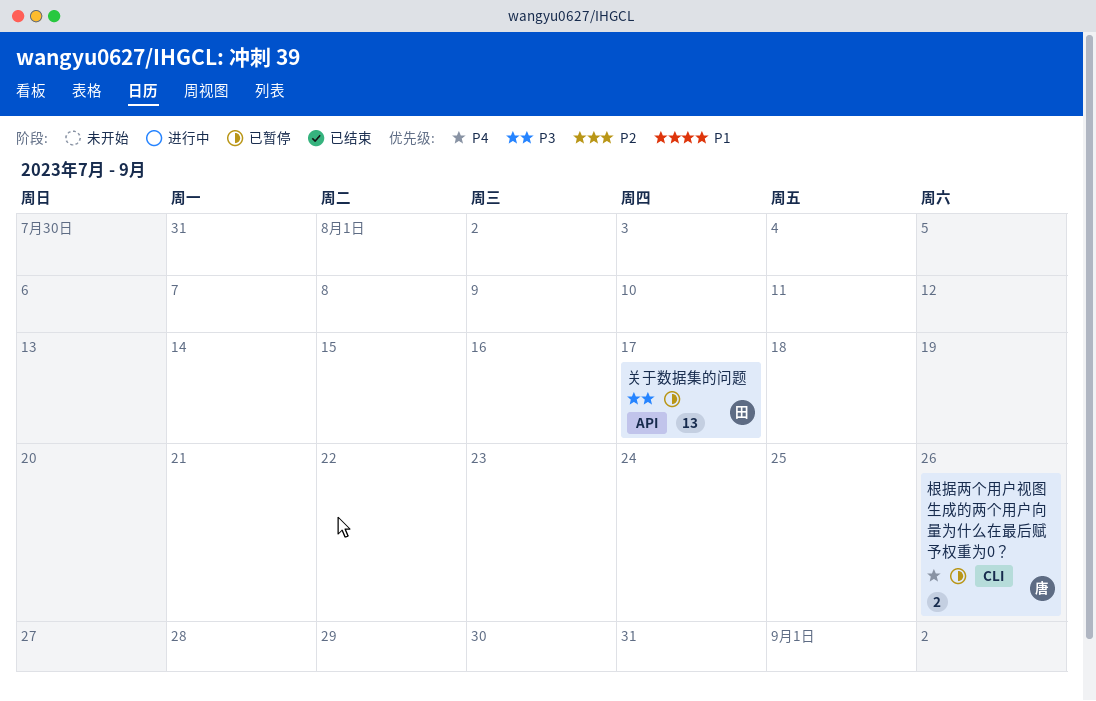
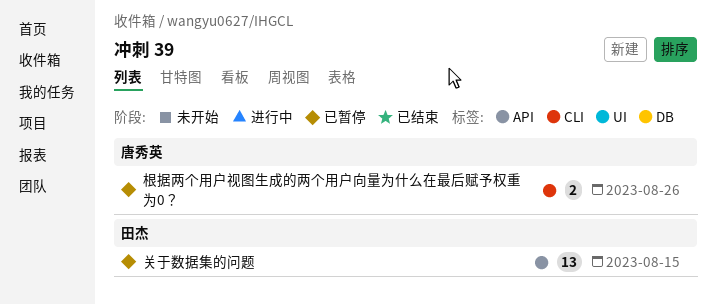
关于数据集的问题, due: Aug 17 -> Aug 15

